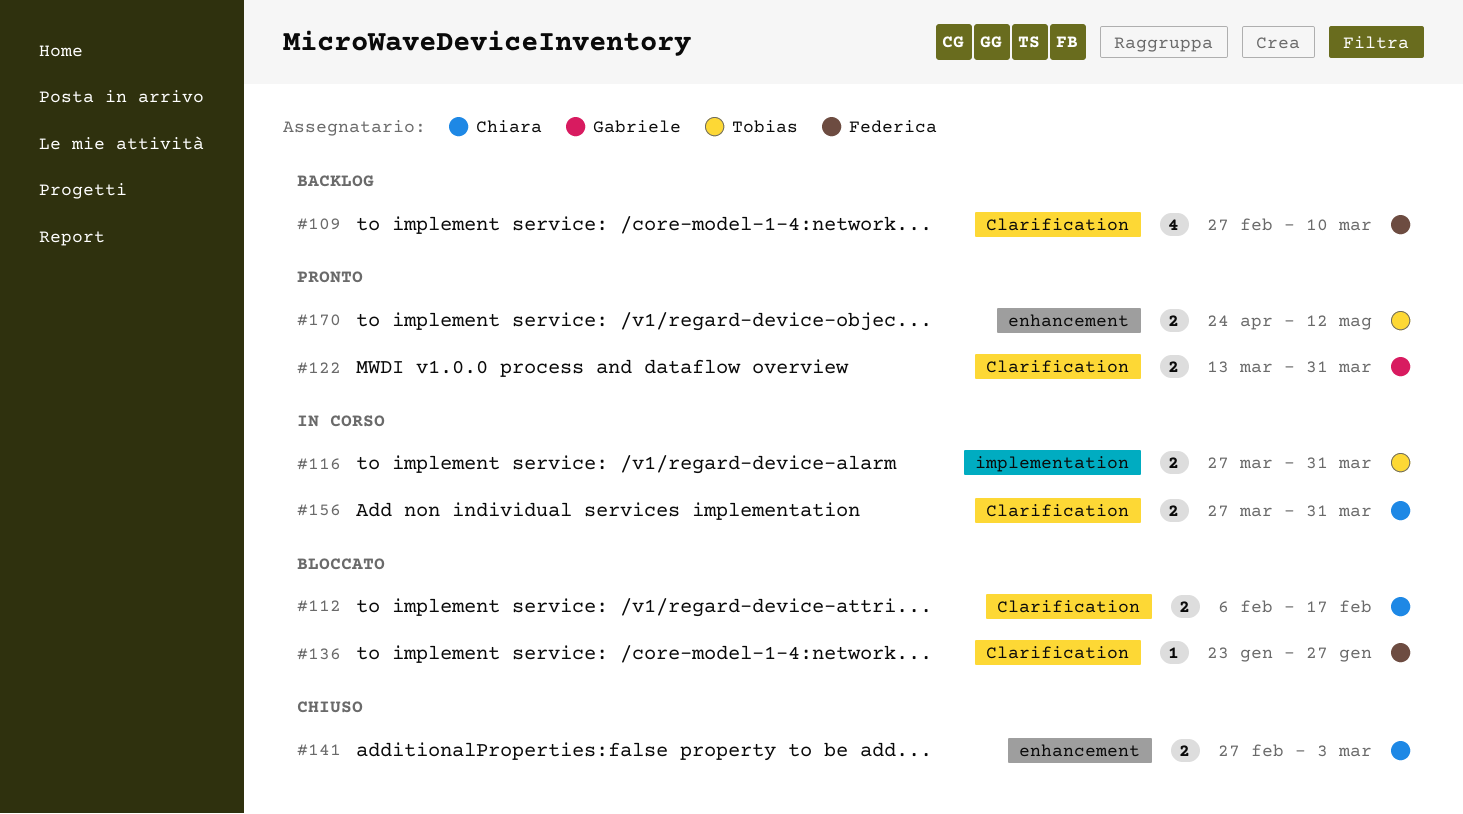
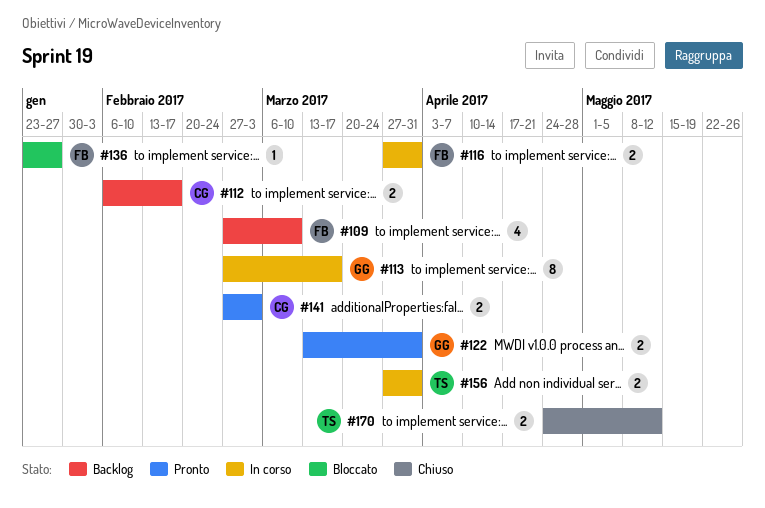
#112, status: Bloccato -> Backlog
#113: none -> present
#116, owner: Tobias -> Federica
#141, status: Chiuso -> Pronto
#156, owner: Chiara -> Tobias
#170, status: Pronto -> Chiuso

